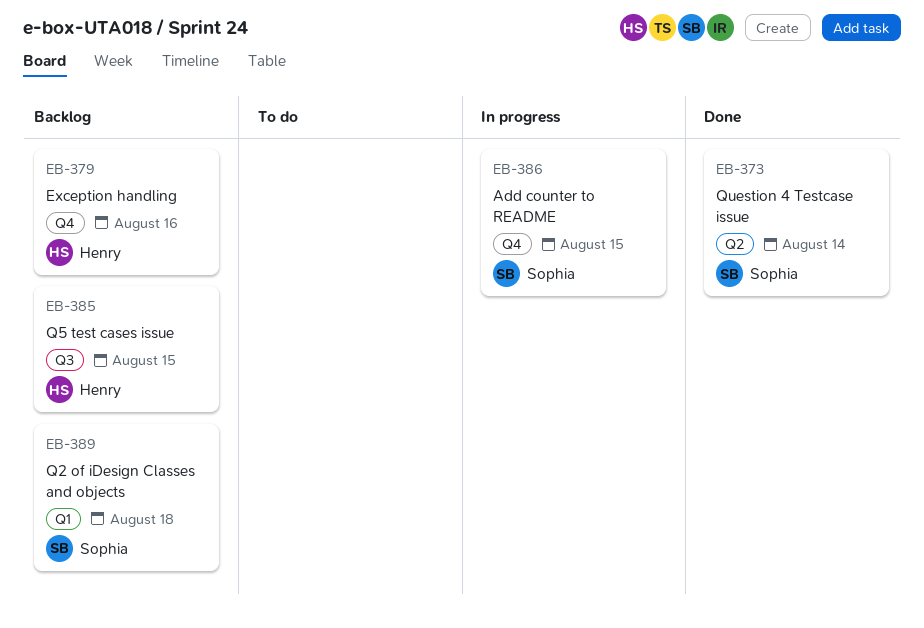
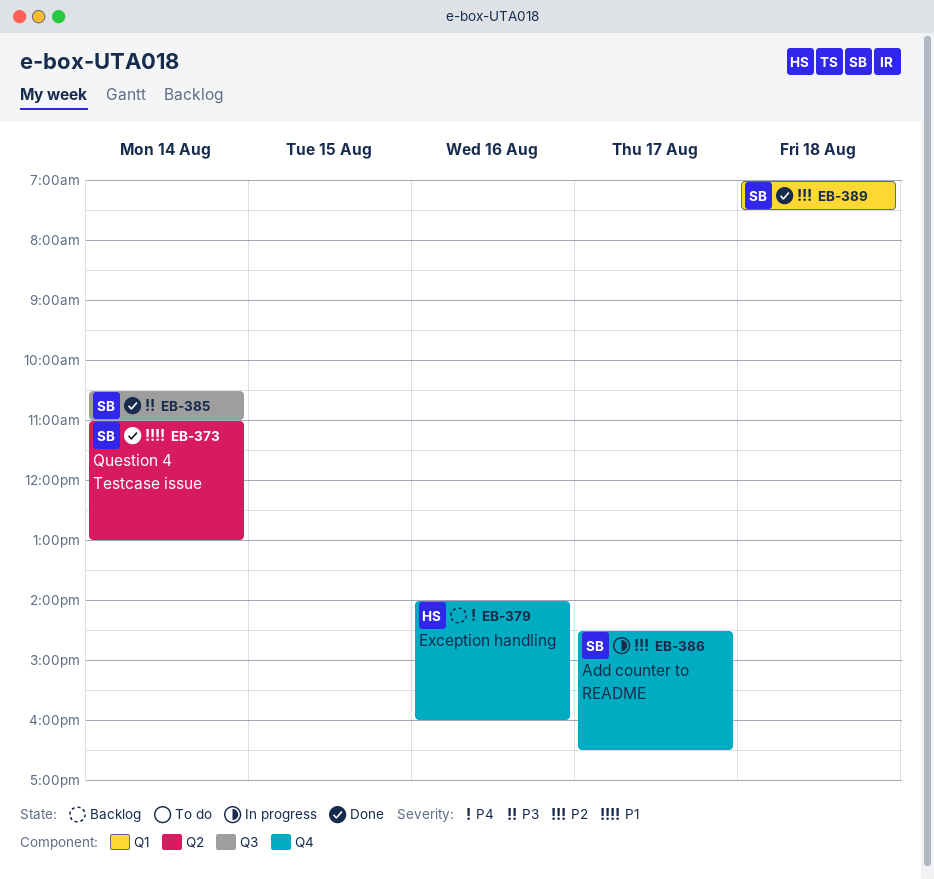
EB-385, status: Backlog -> Done
EB-385, owner: Henry -> Sophia
EB-385, day: Aug 15 -> Aug 14
EB-386, day: Aug 15 -> Aug 17
EB-389, status: Backlog -> Done

